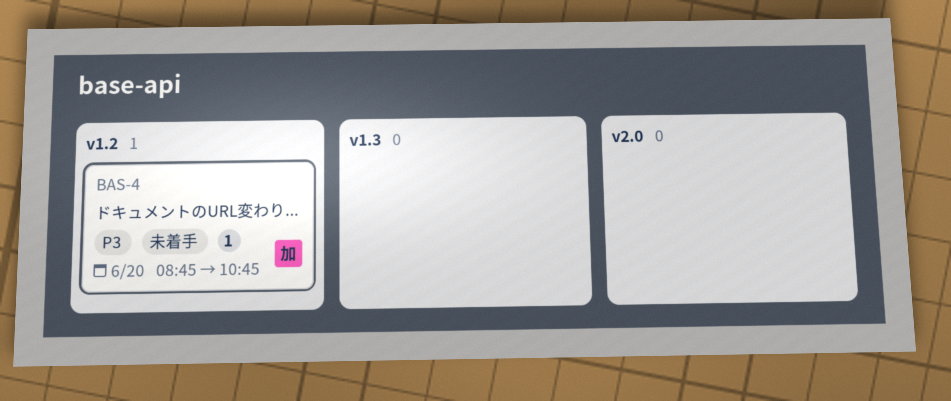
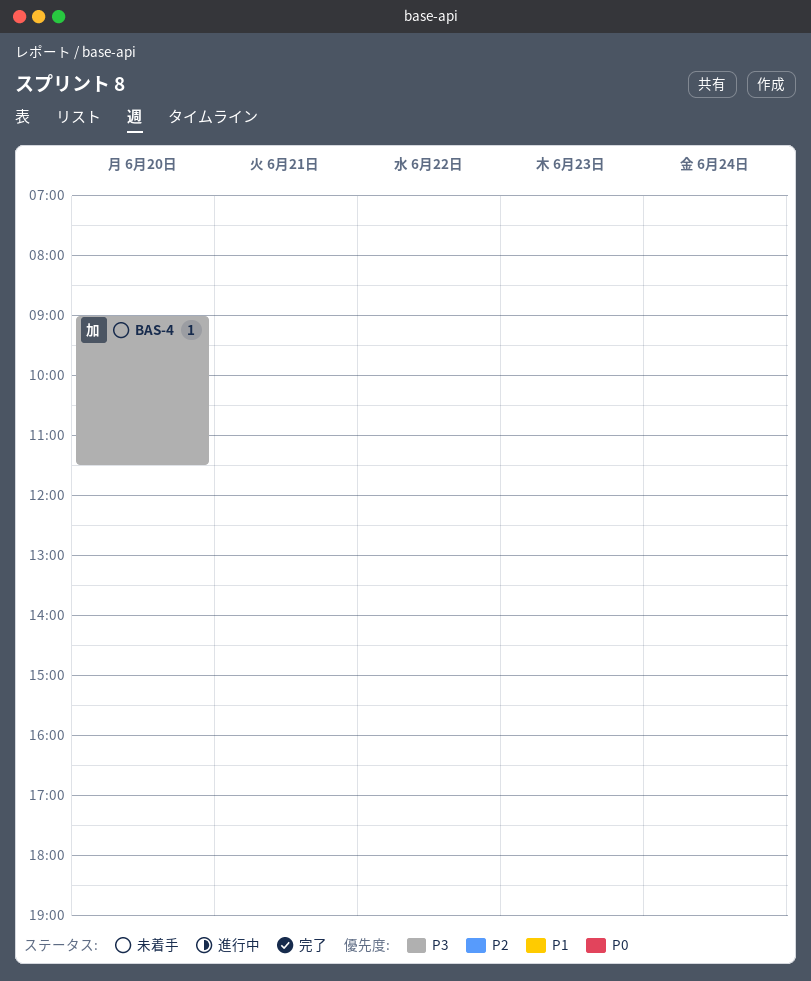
BAS-4, begins: 08:45 -> 09:00
BAS-4, ends: 10:45 -> 11:30

